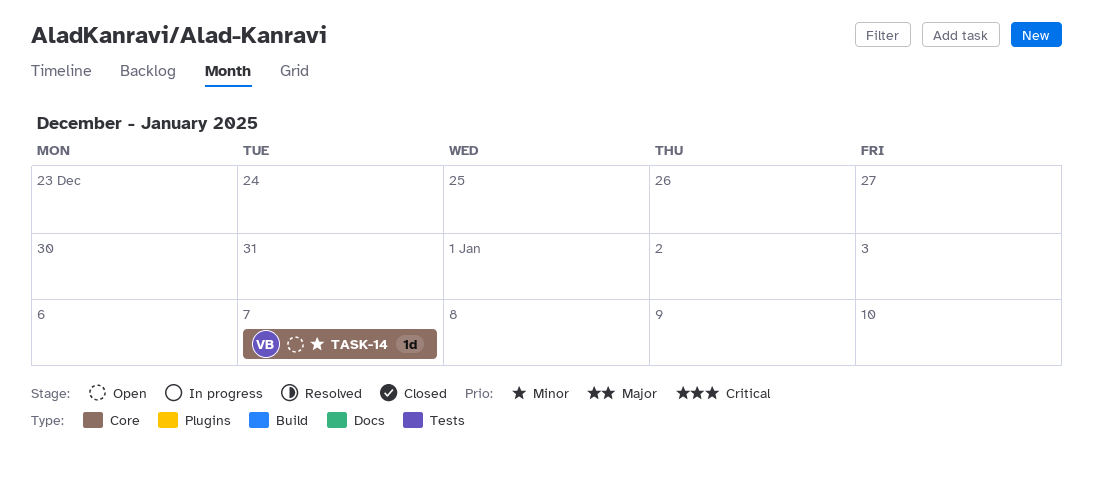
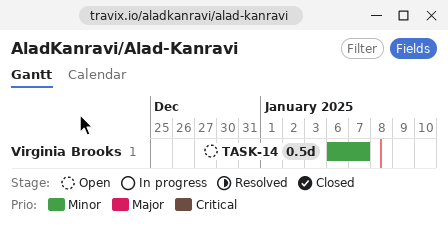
TASK-14, estimate: 1d -> 0.5d
TASK-14, start: Jan 7 -> Jan 6

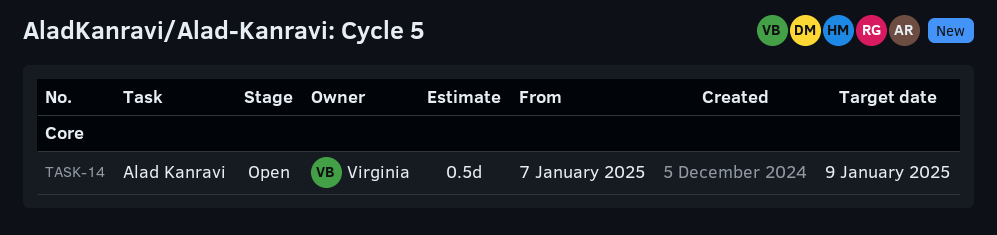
TASK-14, start: Jan 6 -> Jan 7
TASK-14, due: Jan 7 -> Jan 9

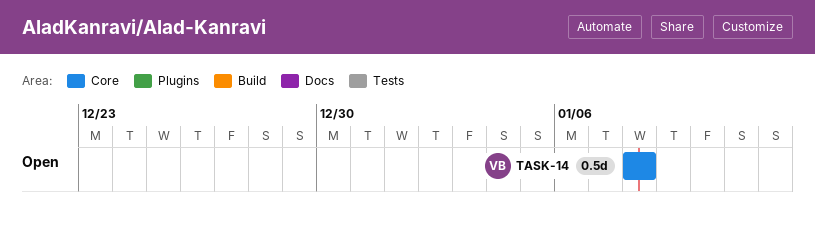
TASK-14, start: Jan 7 -> Jan 8
TASK-14, due: Jan 9 -> Jan 8

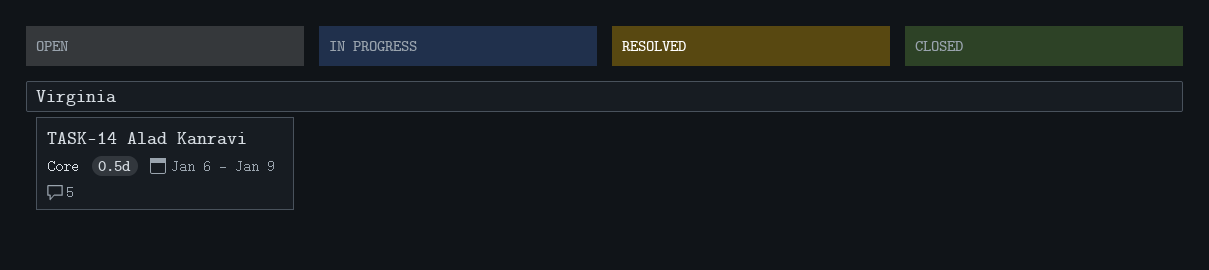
TASK-14, start: Jan 8 -> Jan 6
TASK-14, due: Jan 8 -> Jan 9

